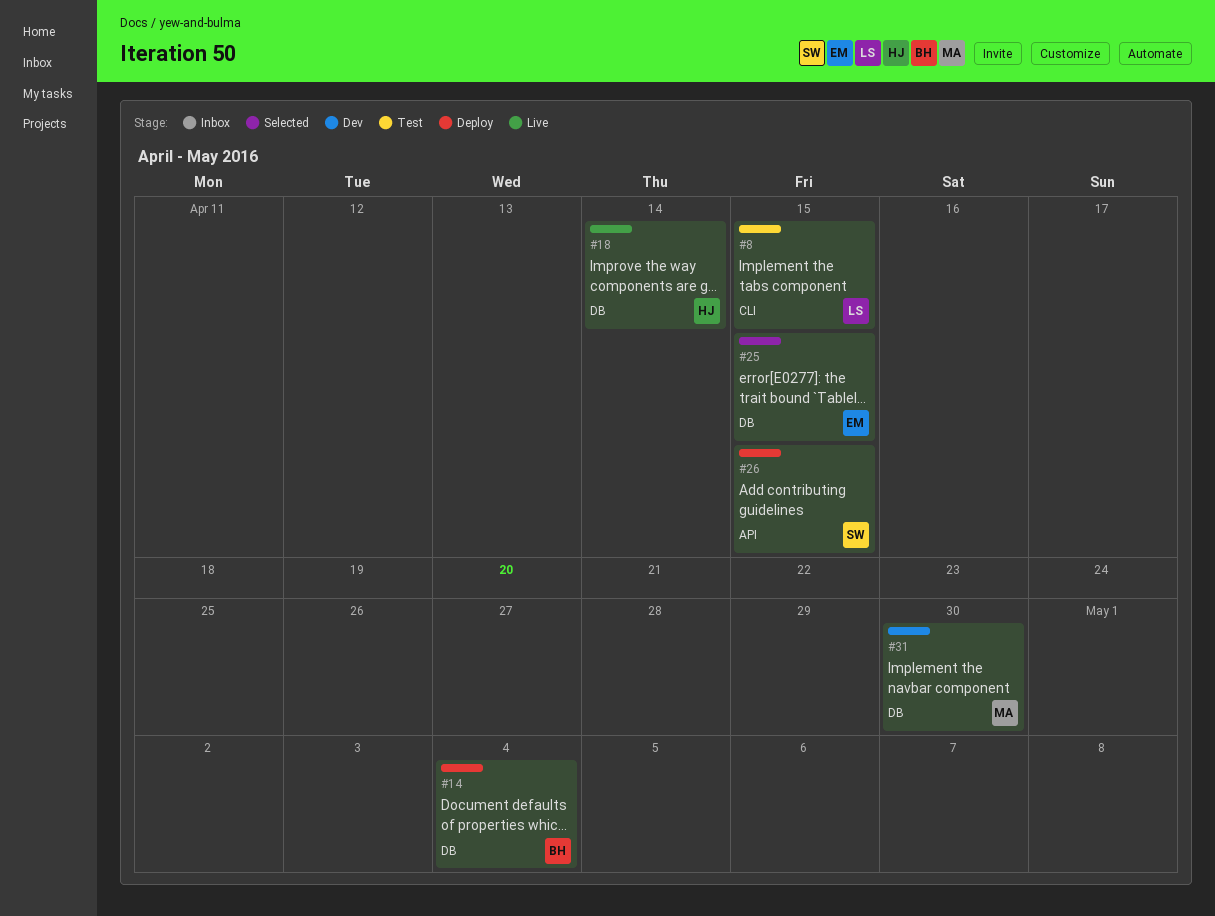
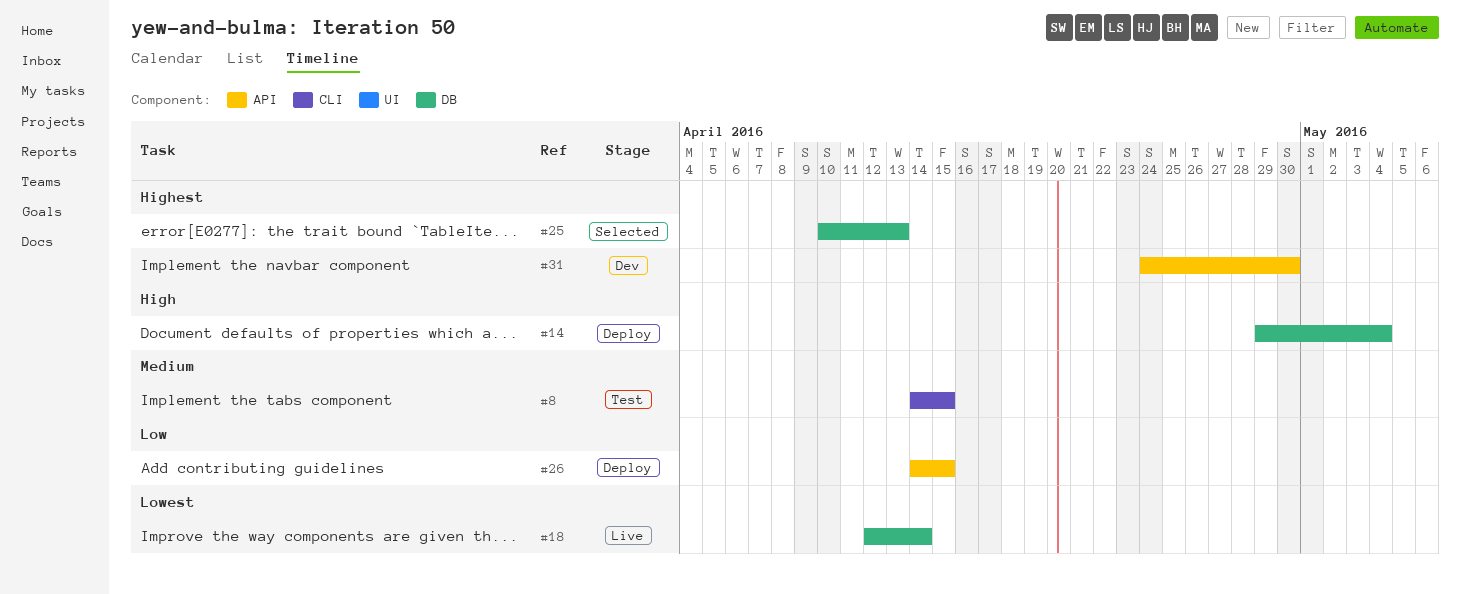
#25, due: Apr 15 -> Apr 13
#31, label: DB -> API

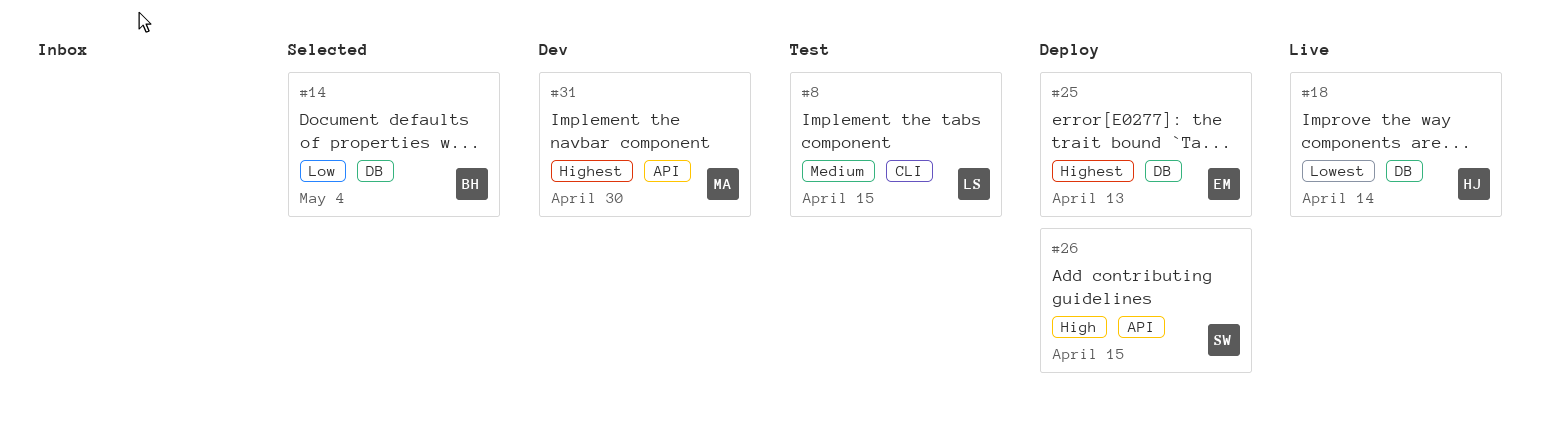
#14, status: Deploy -> Selected
#14, priority: High -> Low
#25, status: Selected -> Deploy
#26, priority: Low -> High

